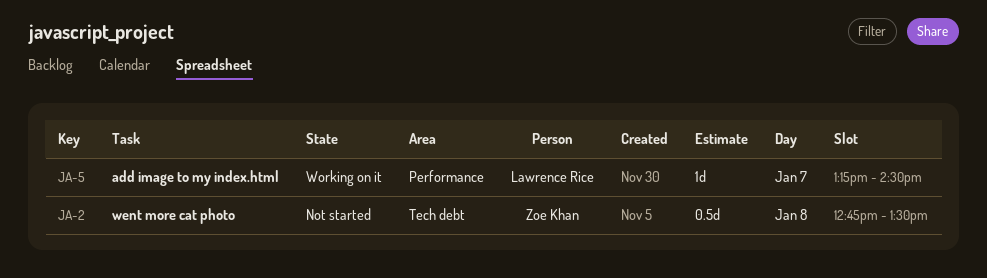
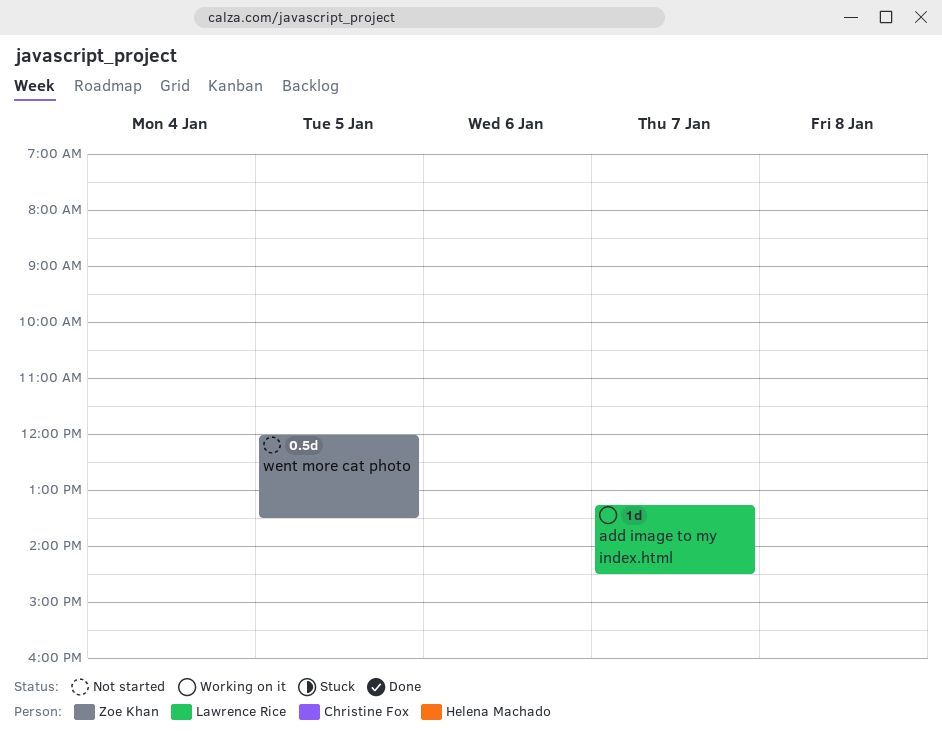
went more cat photo, day: Jan 8 -> Jan 5
went more cat photo, begins: 12:45 -> 12:00

